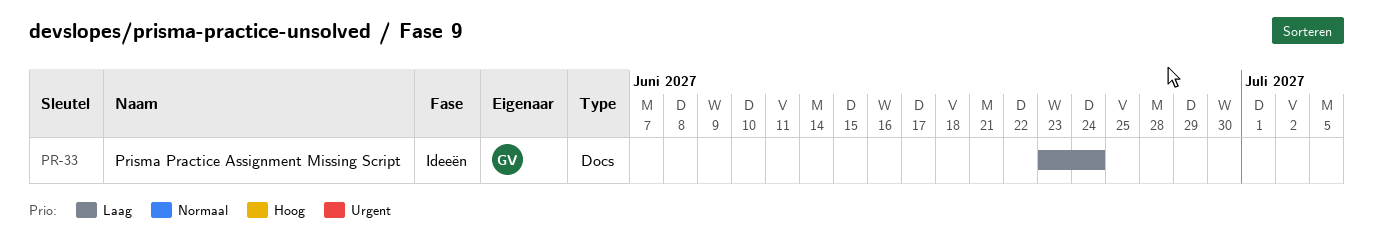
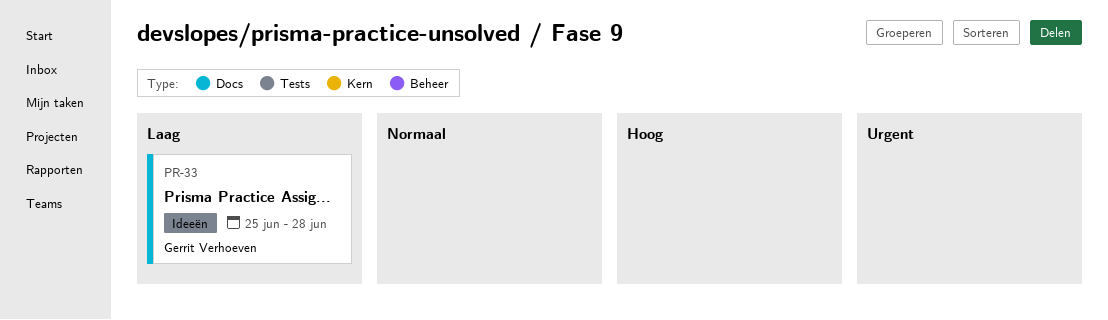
PR-33, start: Jun 23 -> Jun 25
PR-33, due: Jun 24 -> Jun 28

